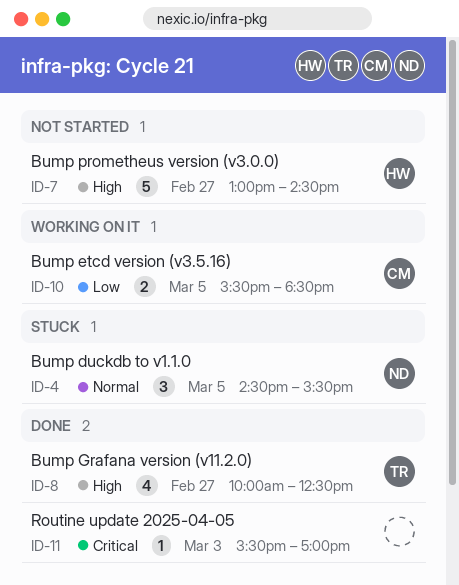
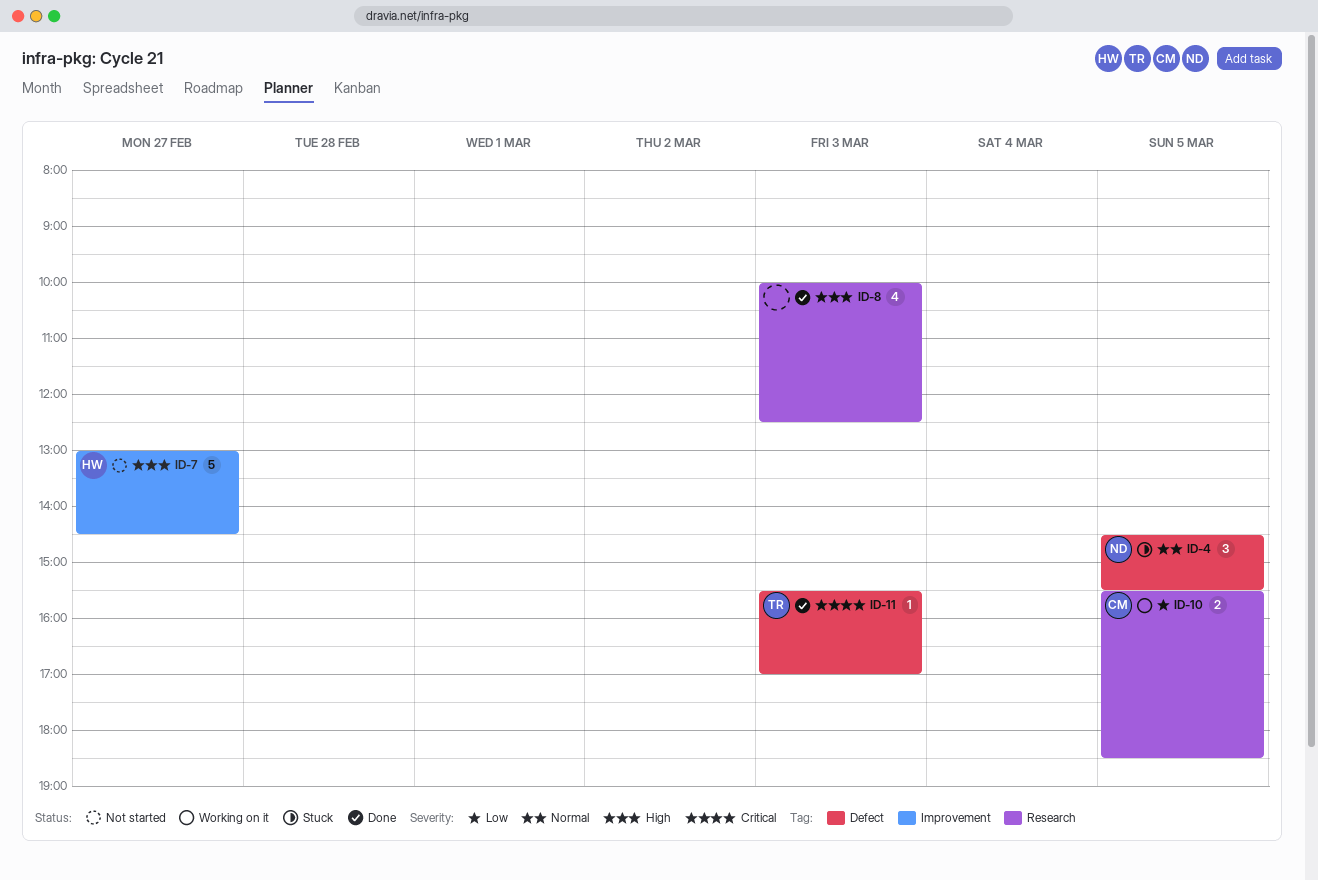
ID-8, owner: TR -> none
ID-8, day: Feb 27 -> Mar 3
ID-11, owner: none -> TR

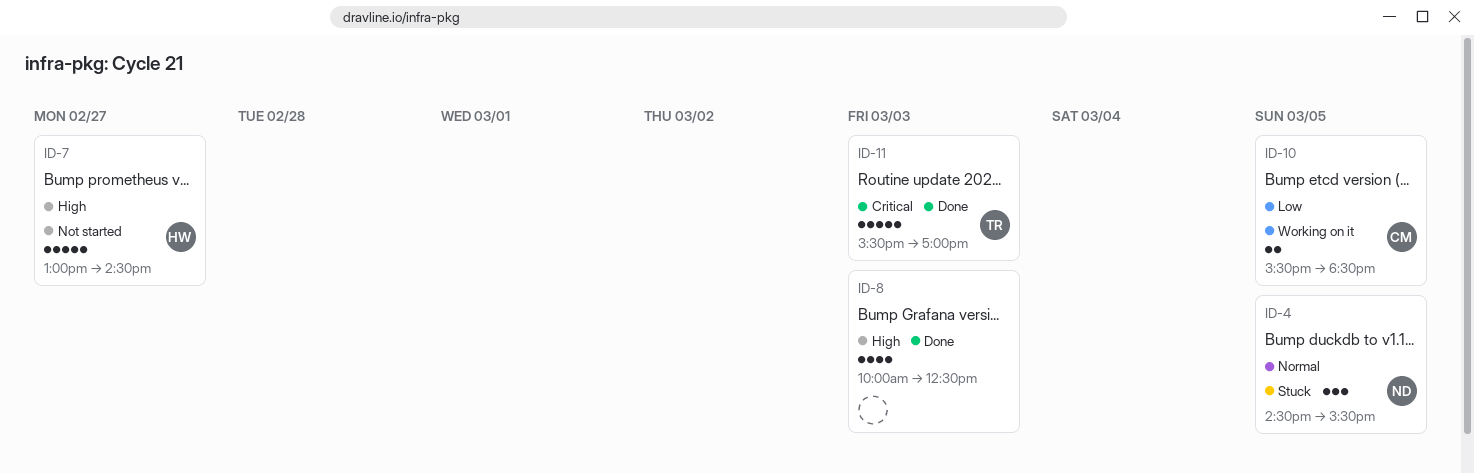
ID-11, estimate: 1 -> 5

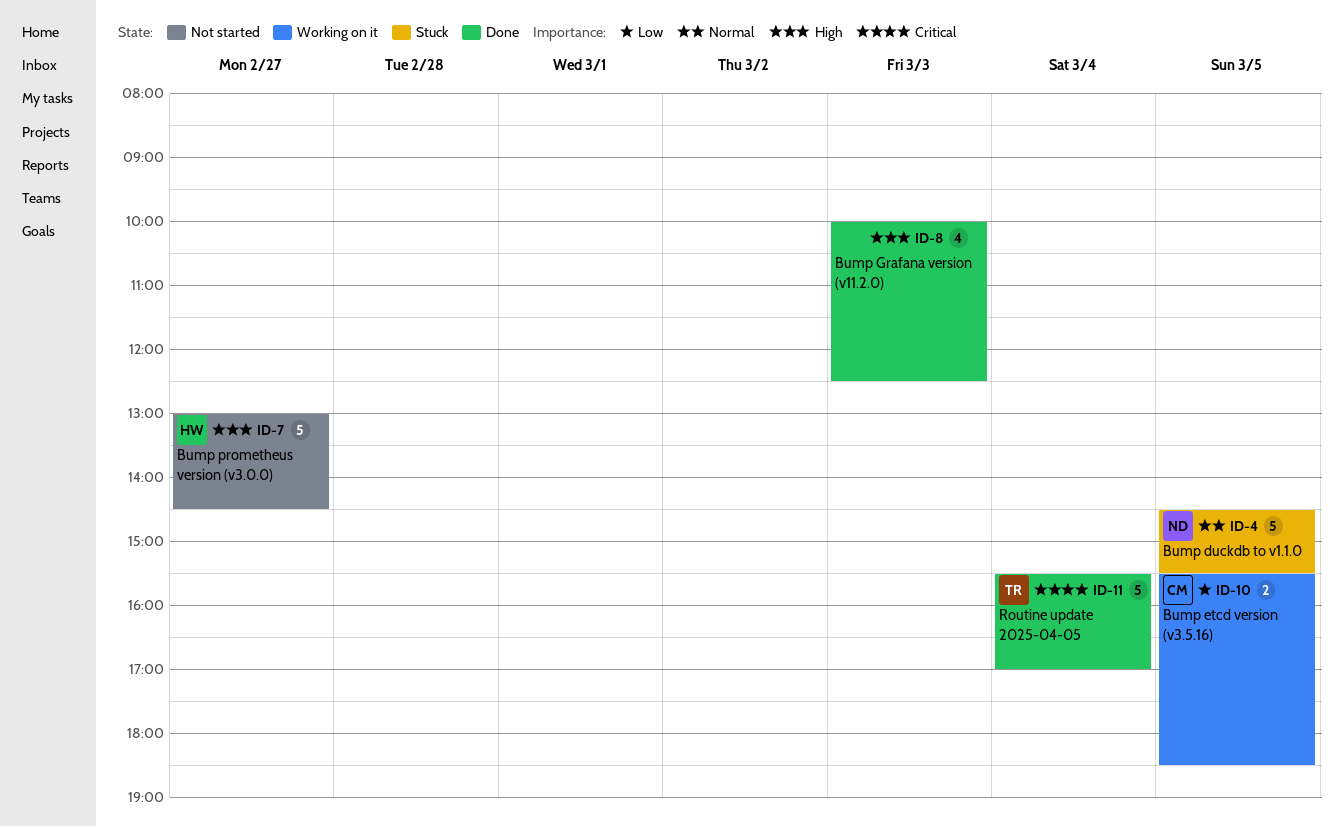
ID-4, estimate: 3 -> 5
ID-11, day: Mar 3 -> Mar 4

